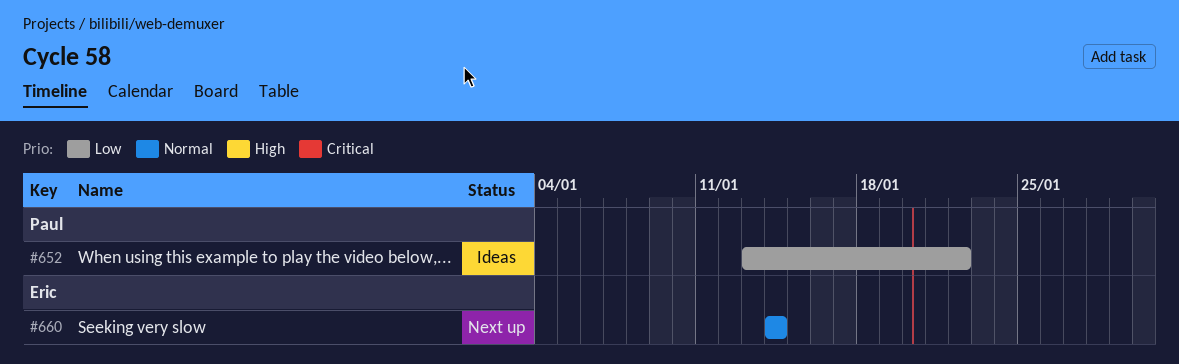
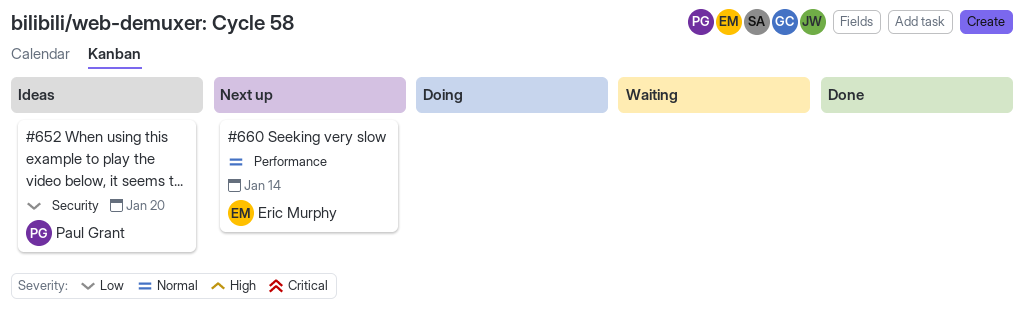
#652, due: Jan 22 -> Jan 20

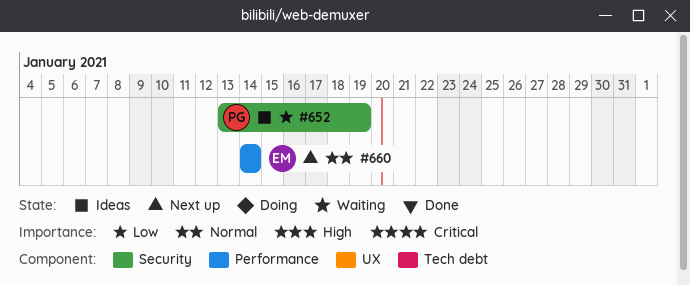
#652, due: Jan 20 -> Jan 19

